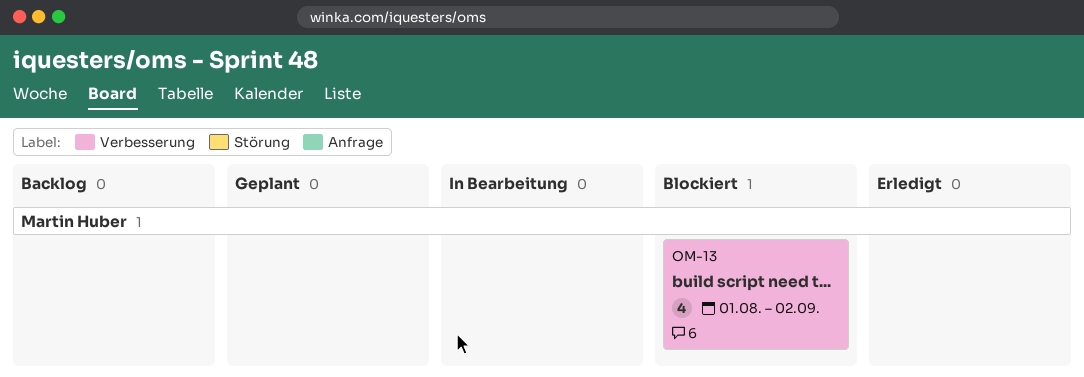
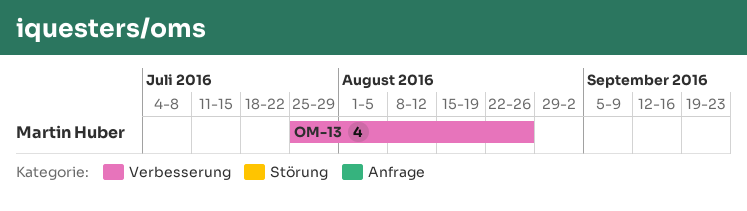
OM-13, start: Aug 1 -> Jul 25
OM-13, due: Sep 2 -> Aug 26

